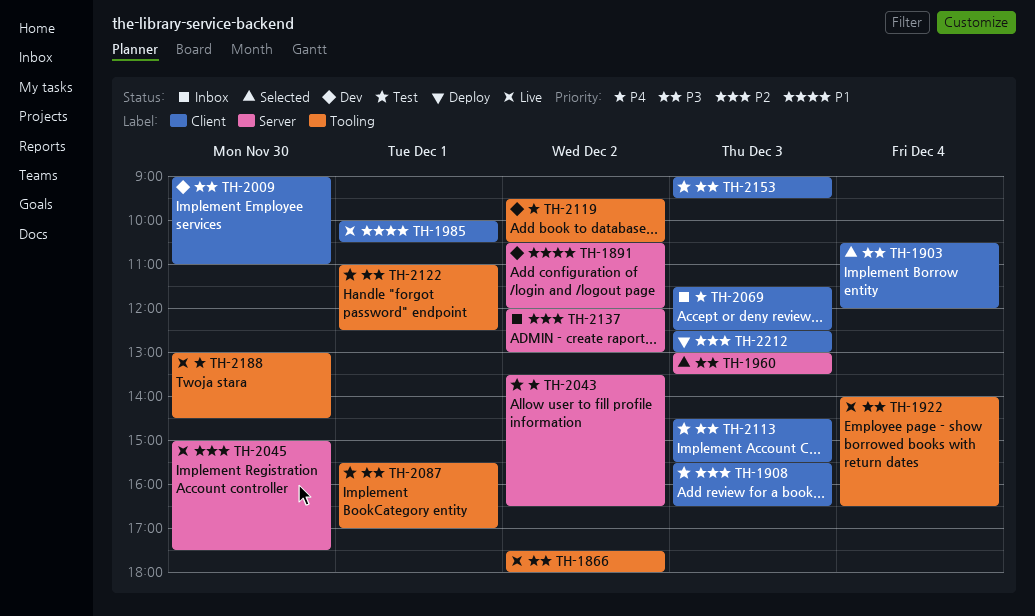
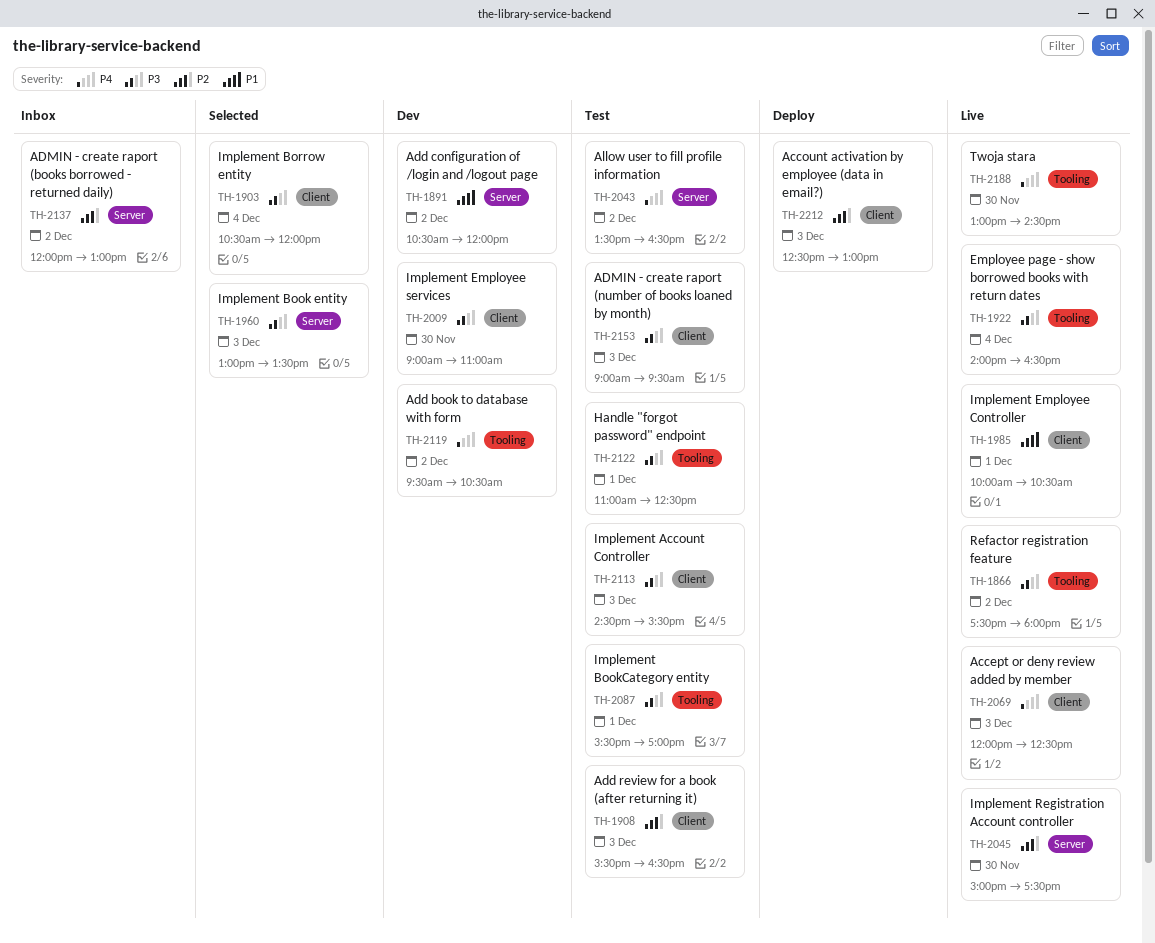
TH-2069, status: Inbox -> Live
TH-2069, begins: 11:30 -> 12:00

